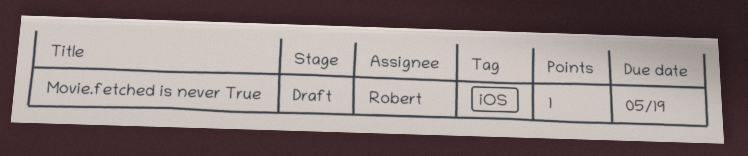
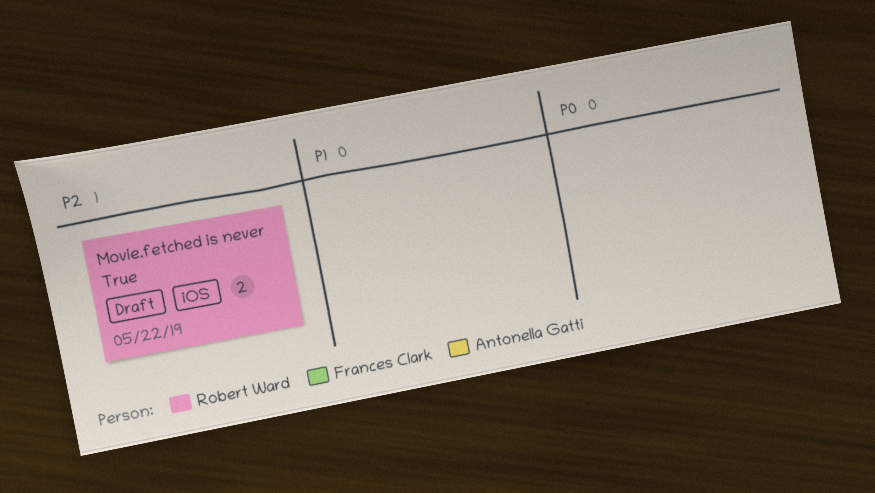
Movie.fetched is never True, estimate: 1 -> 2
Movie.fetched is never True, due: May 19 -> May 22

